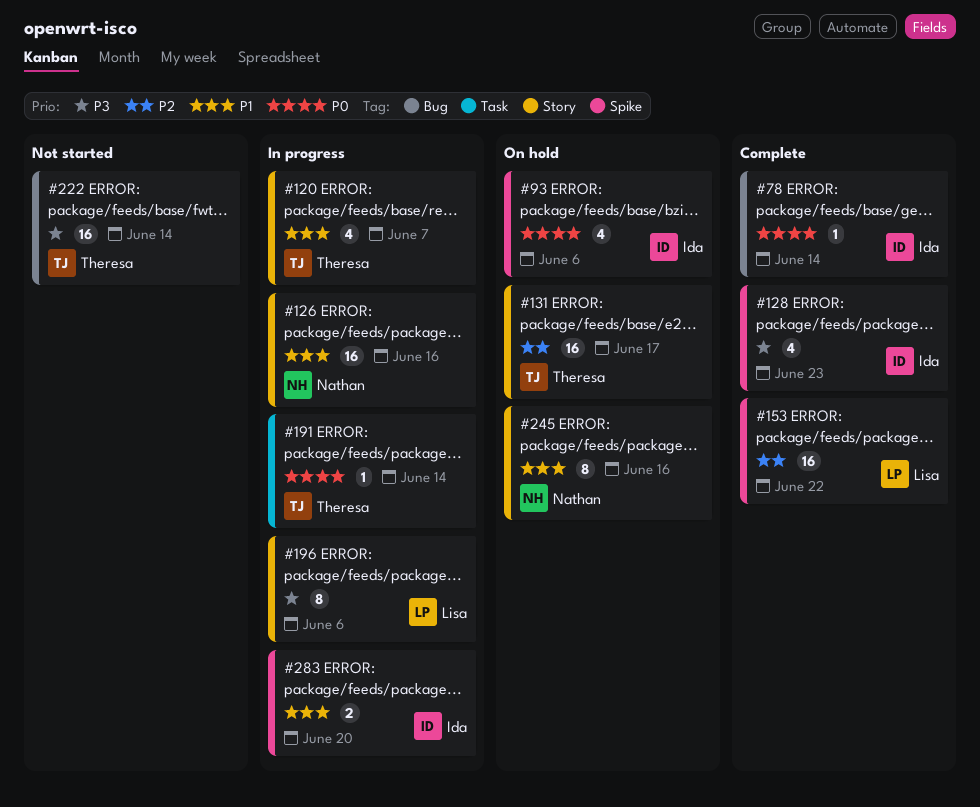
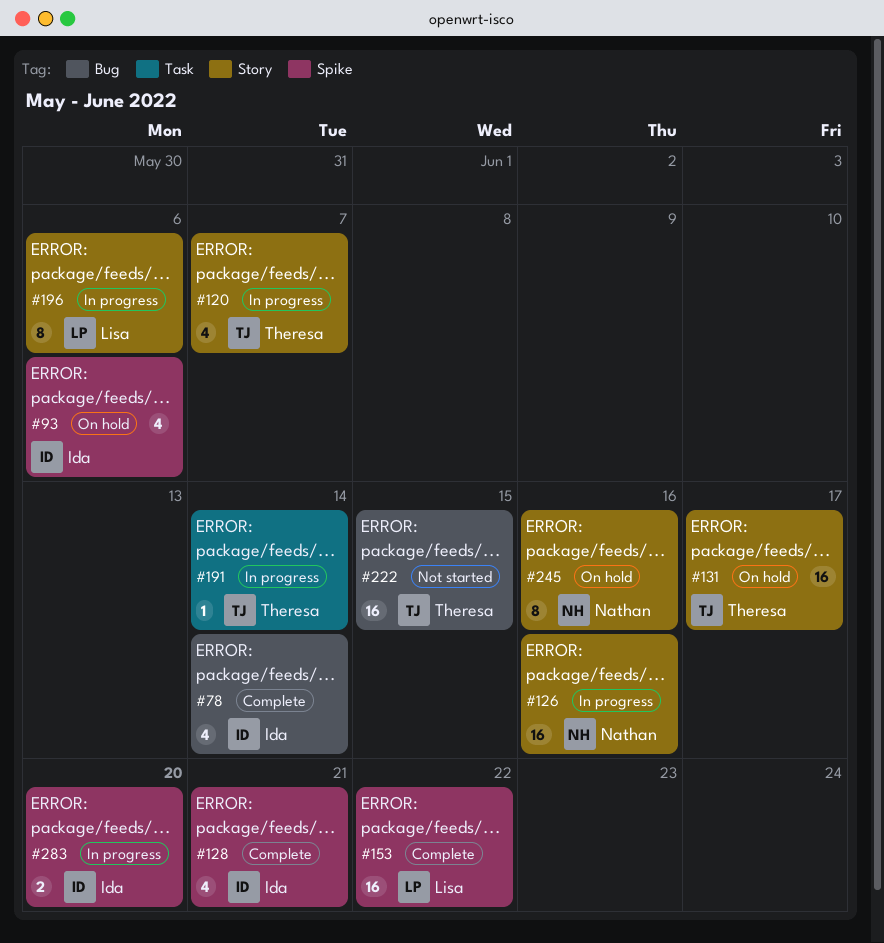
#78, estimate: 1 -> 4
#128, due: Jun 23 -> Jun 21
#222, due: Jun 14 -> Jun 15

